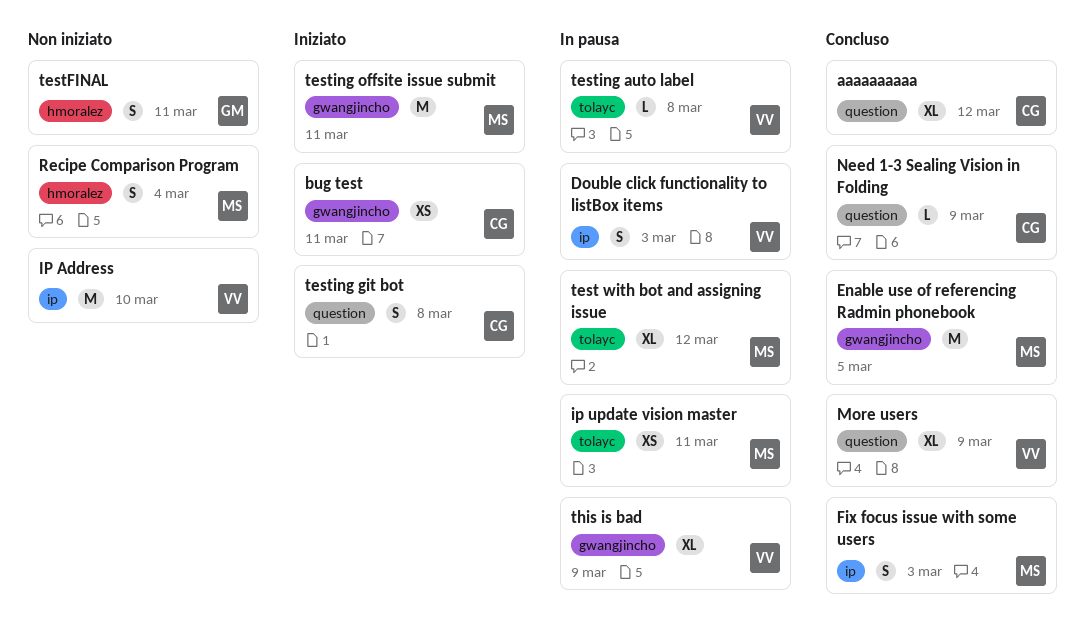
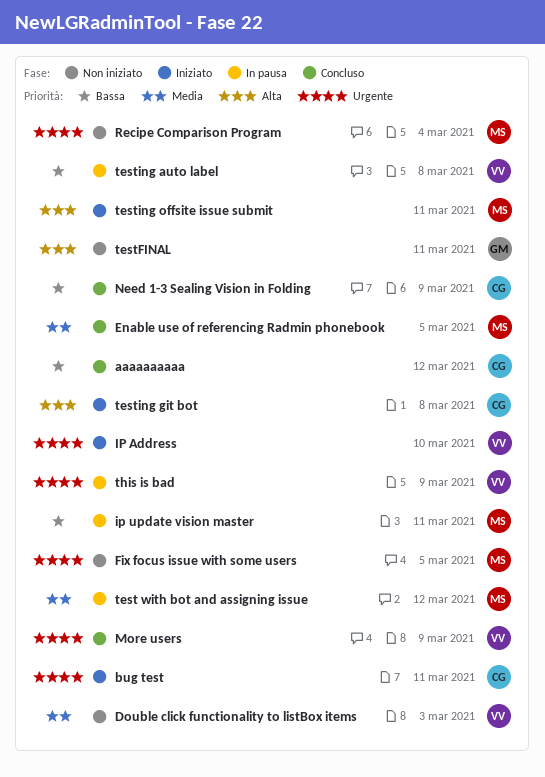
Double click functionality to listBox items, status: In pausa -> Non iniziato
Fix focus issue with some users, status: Concluso -> Non iniziato
Fix focus issue with some users, due: Mar 3 -> Mar 5
IP Address, status: Non iniziato -> Iniziato

